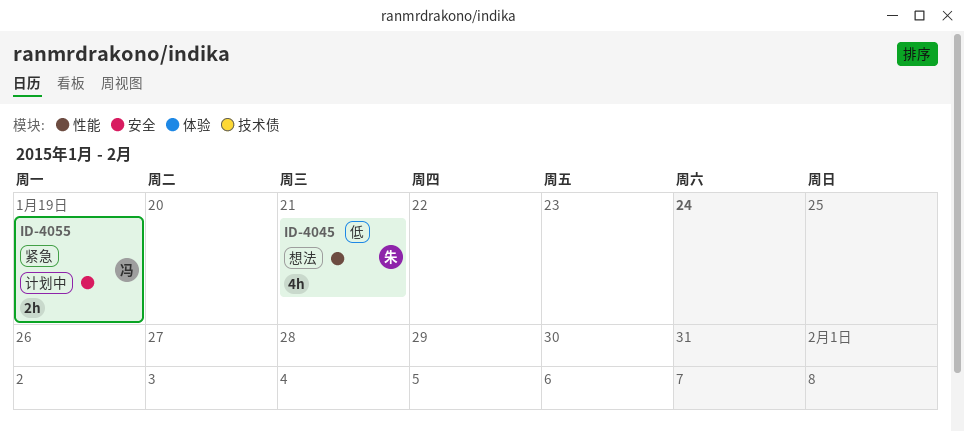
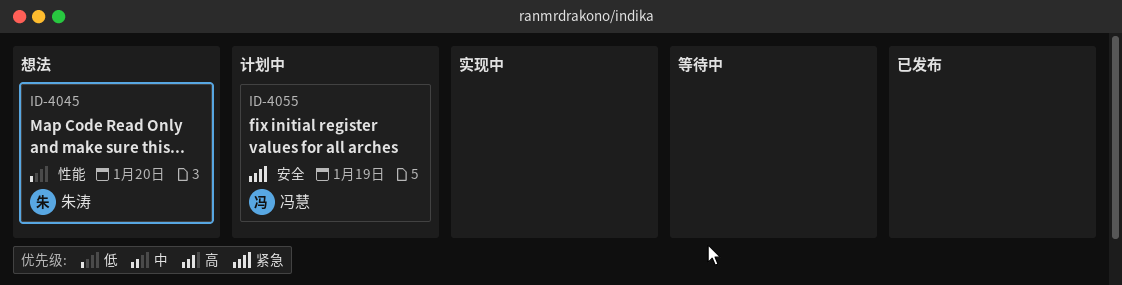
ID-4045, due: Jan 21 -> Jan 20

